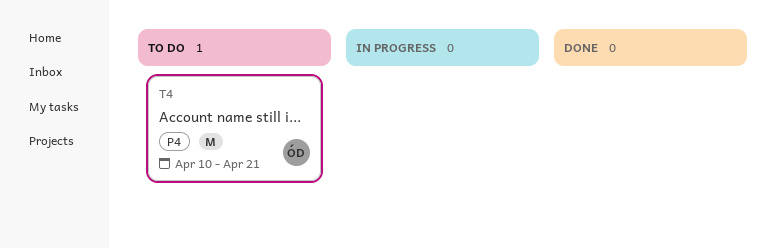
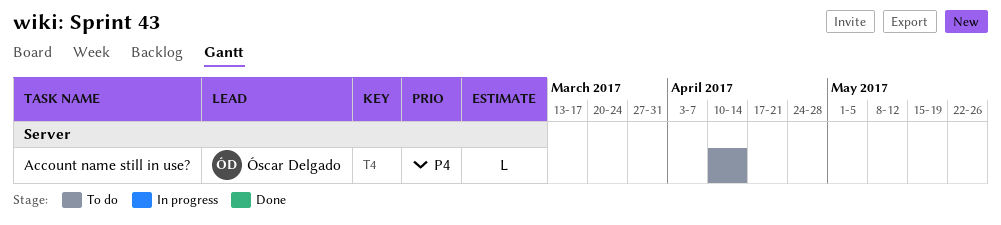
T4, estimate: M -> L
T4, due: Apr 21 -> Apr 14

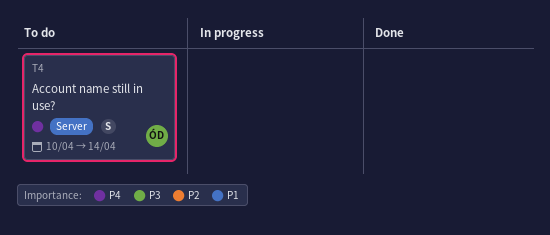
T4, estimate: L -> S

